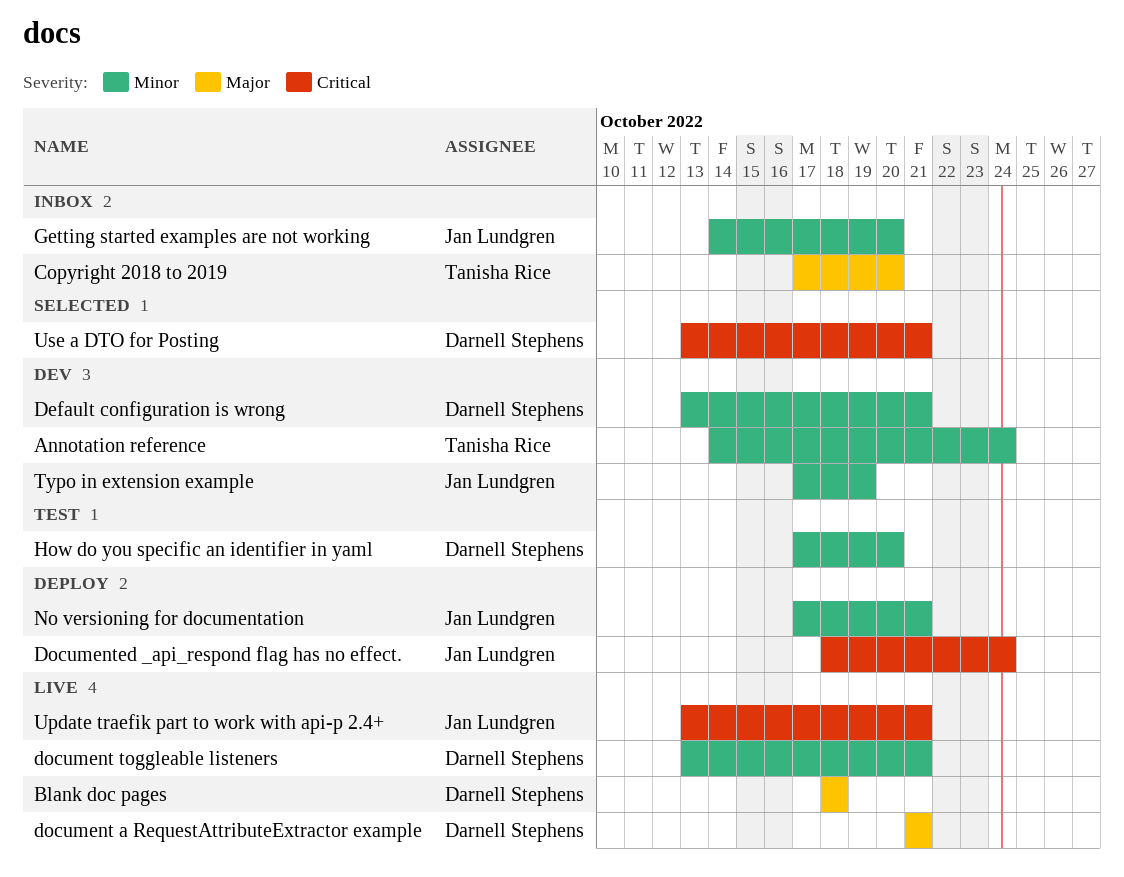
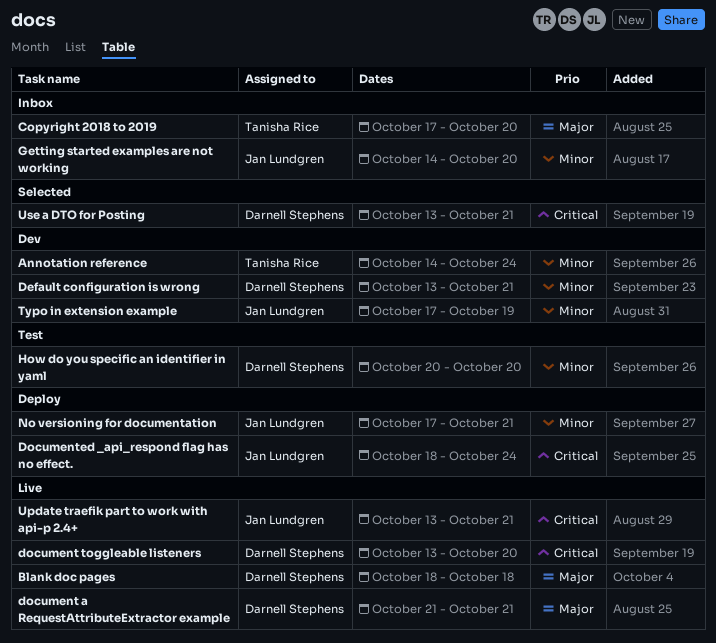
document toggleable listeners, priority: Minor -> Critical
document toggleable listeners, due: Oct 21 -> Oct 20
How do you specific an identifier in yaml, start: Oct 17 -> Oct 20

